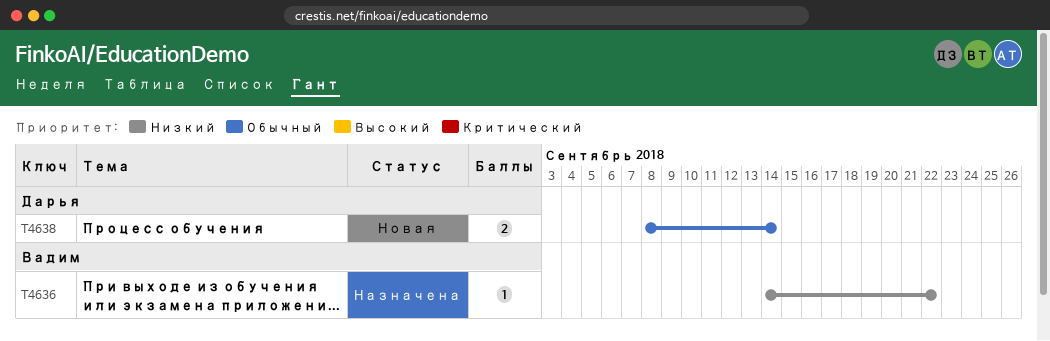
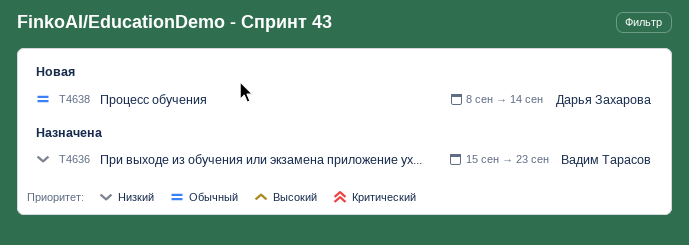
T4636, start: Sep 14 -> Sep 15
T4636, due: Sep 22 -> Sep 23

